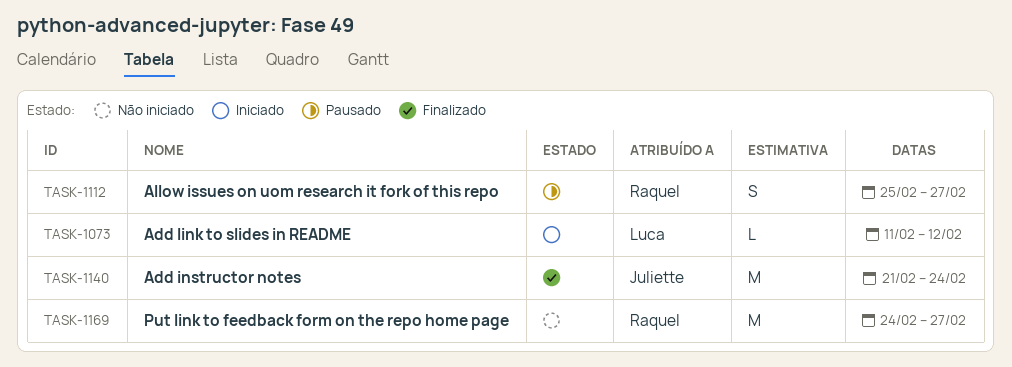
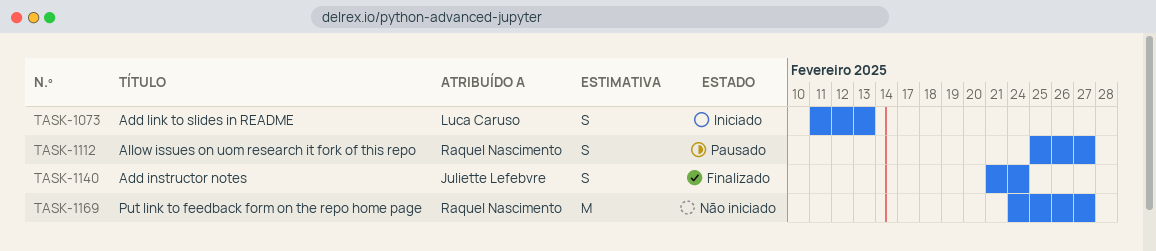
TASK-1073, estimate: L -> S
TASK-1073, due: Feb 12 -> Feb 13
TASK-1140, estimate: M -> S

